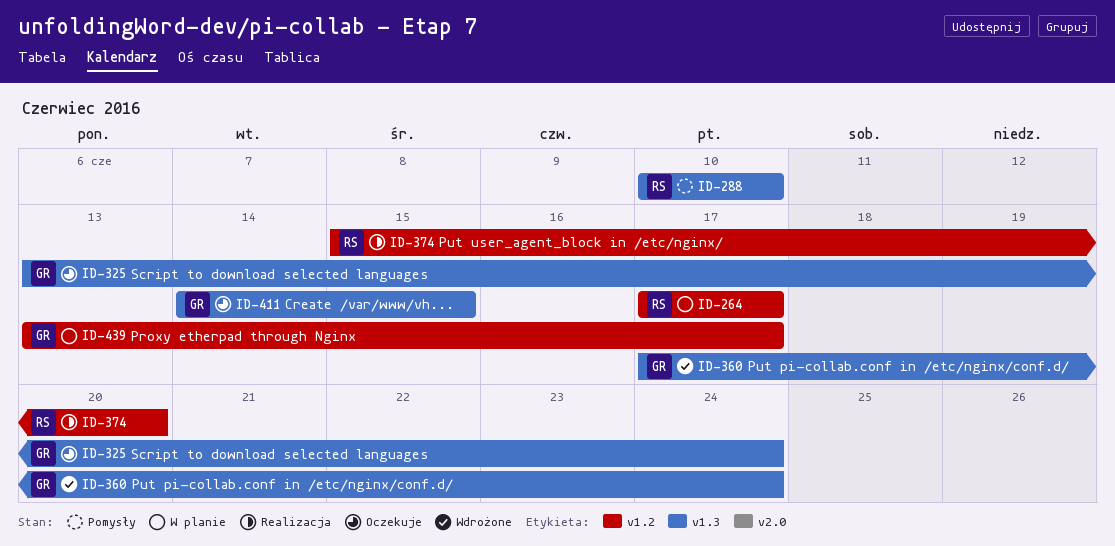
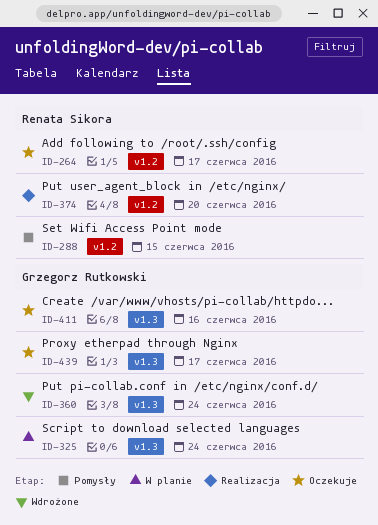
ID-264, status: W planie -> Oczekuje
ID-288, label: v1.3 -> v1.2
ID-288, due: Jun 10 -> Jun 15
ID-325, status: Oczekuje -> W planie
ID-411, due: Jun 15 -> Jun 16
ID-439, status: W planie -> Oczekuje
ID-439, label: v1.2 -> v1.3

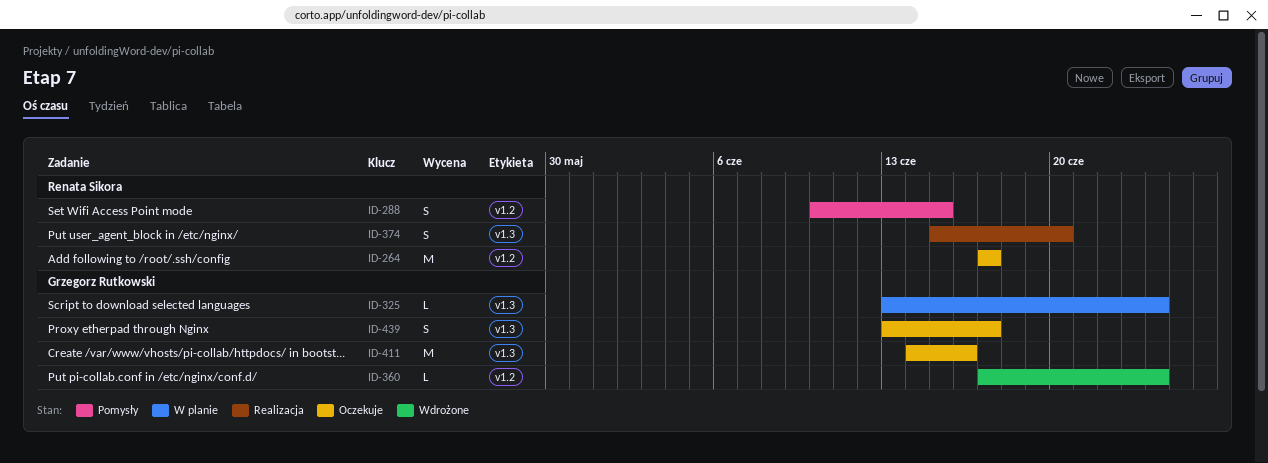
ID-360, label: v1.3 -> v1.2
ID-374, label: v1.2 -> v1.3

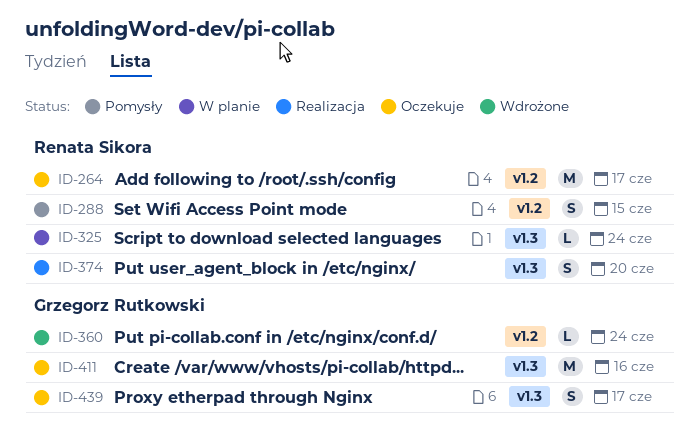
ID-325, owner: Grzegorz Rutkowski -> Renata Sikora

